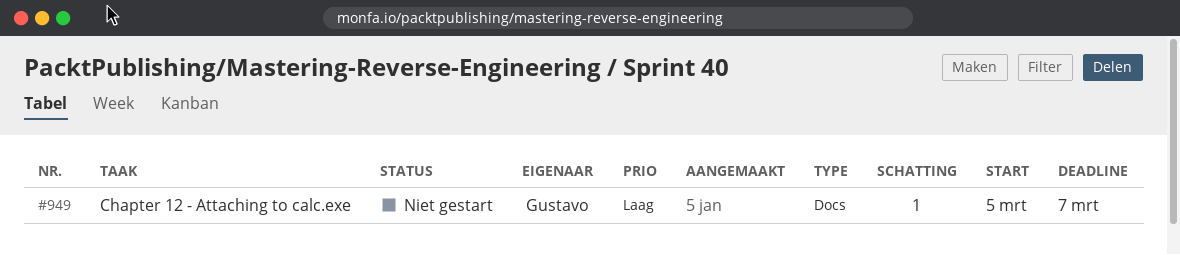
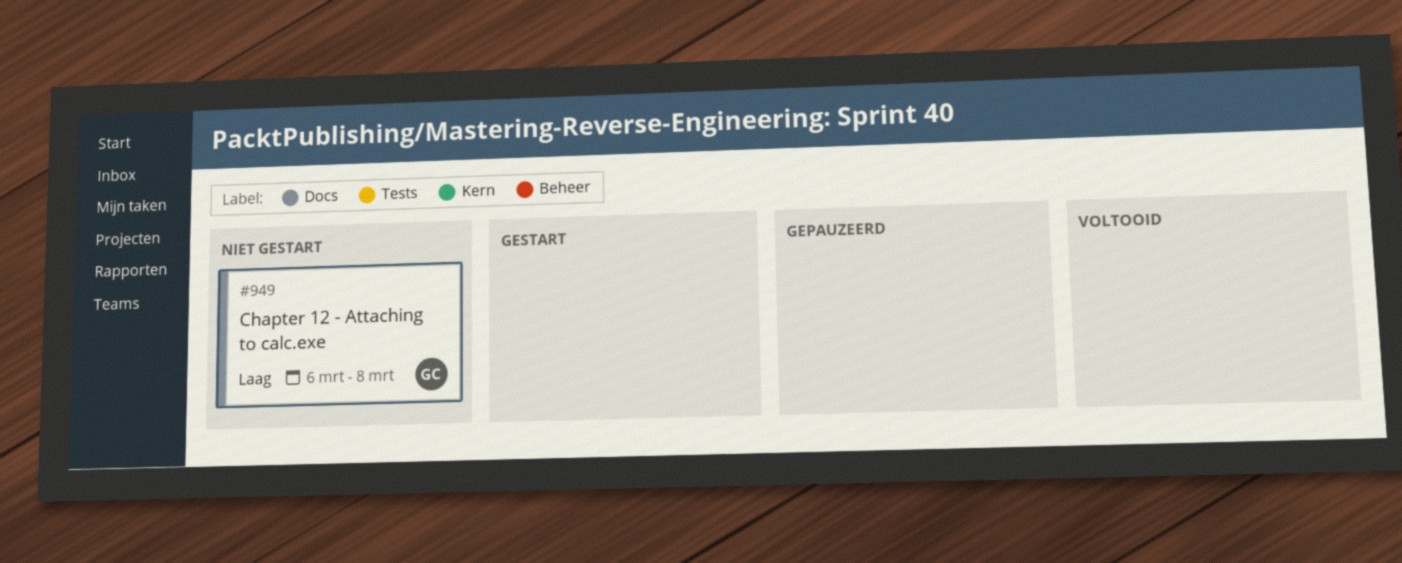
#949, start: Mar 5 -> Mar 6
#949, due: Mar 7 -> Mar 8

